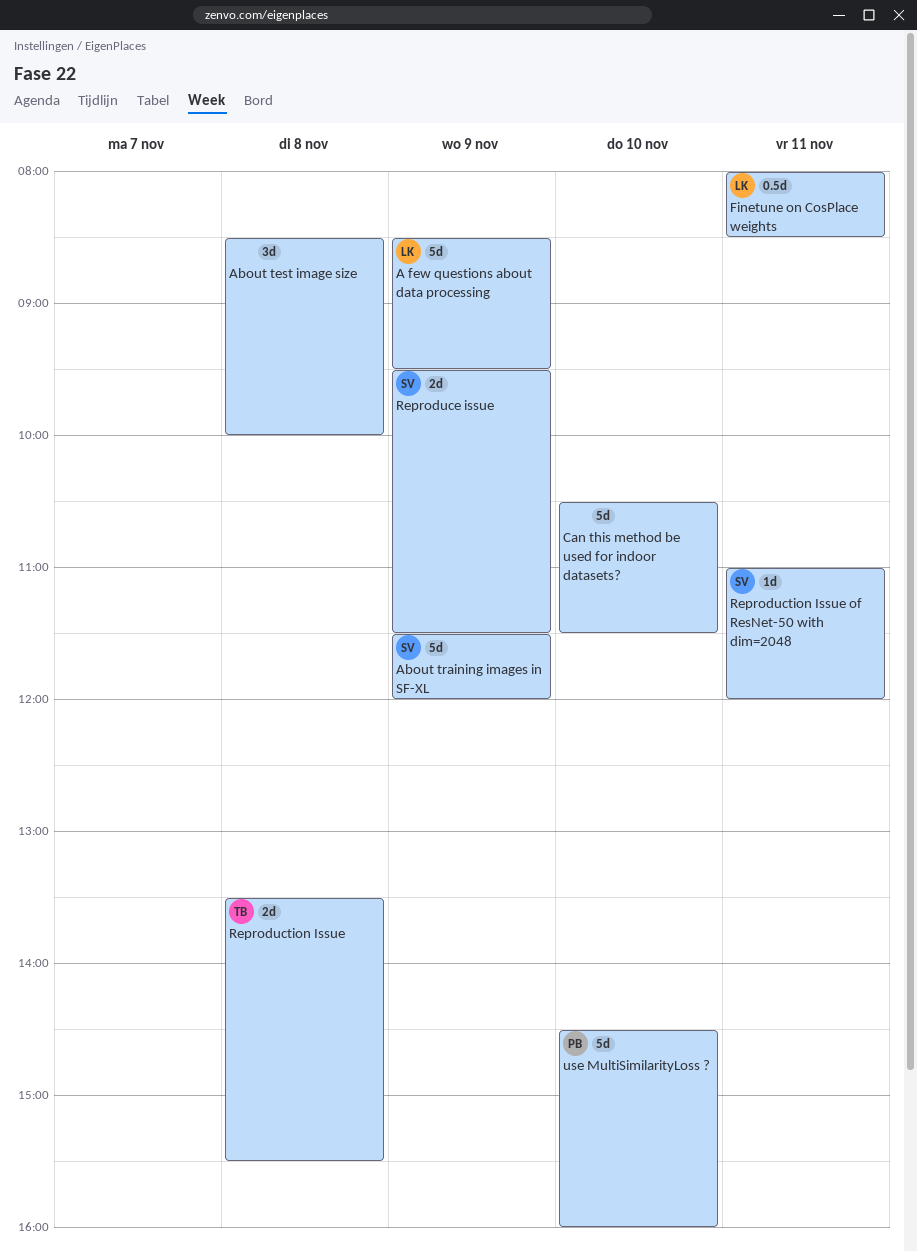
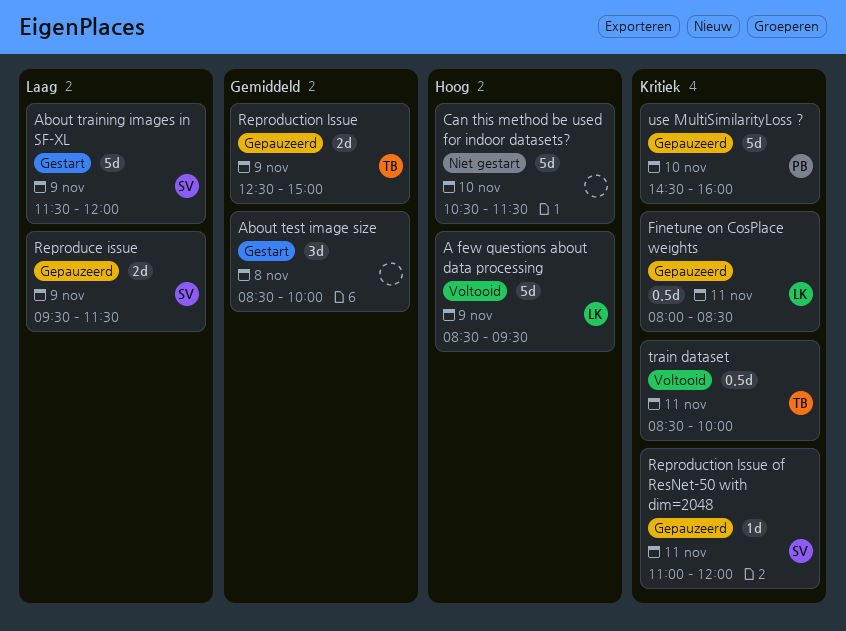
Reproduction Issue, day: Nov 8 -> Nov 9
Reproduction Issue, begins: 13:30 -> 12:30
Reproduction Issue, ends: 15:30 -> 15:00
train dataset: none -> present

